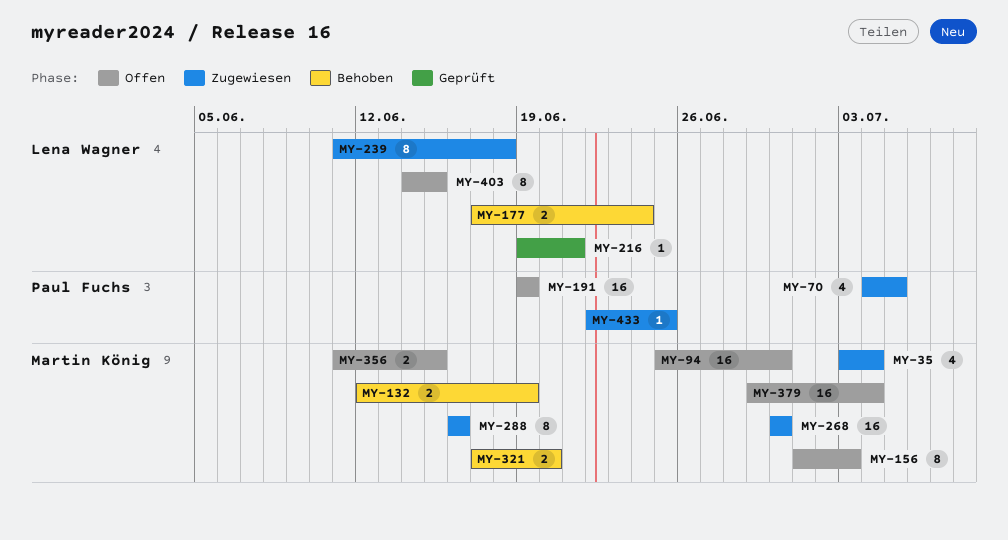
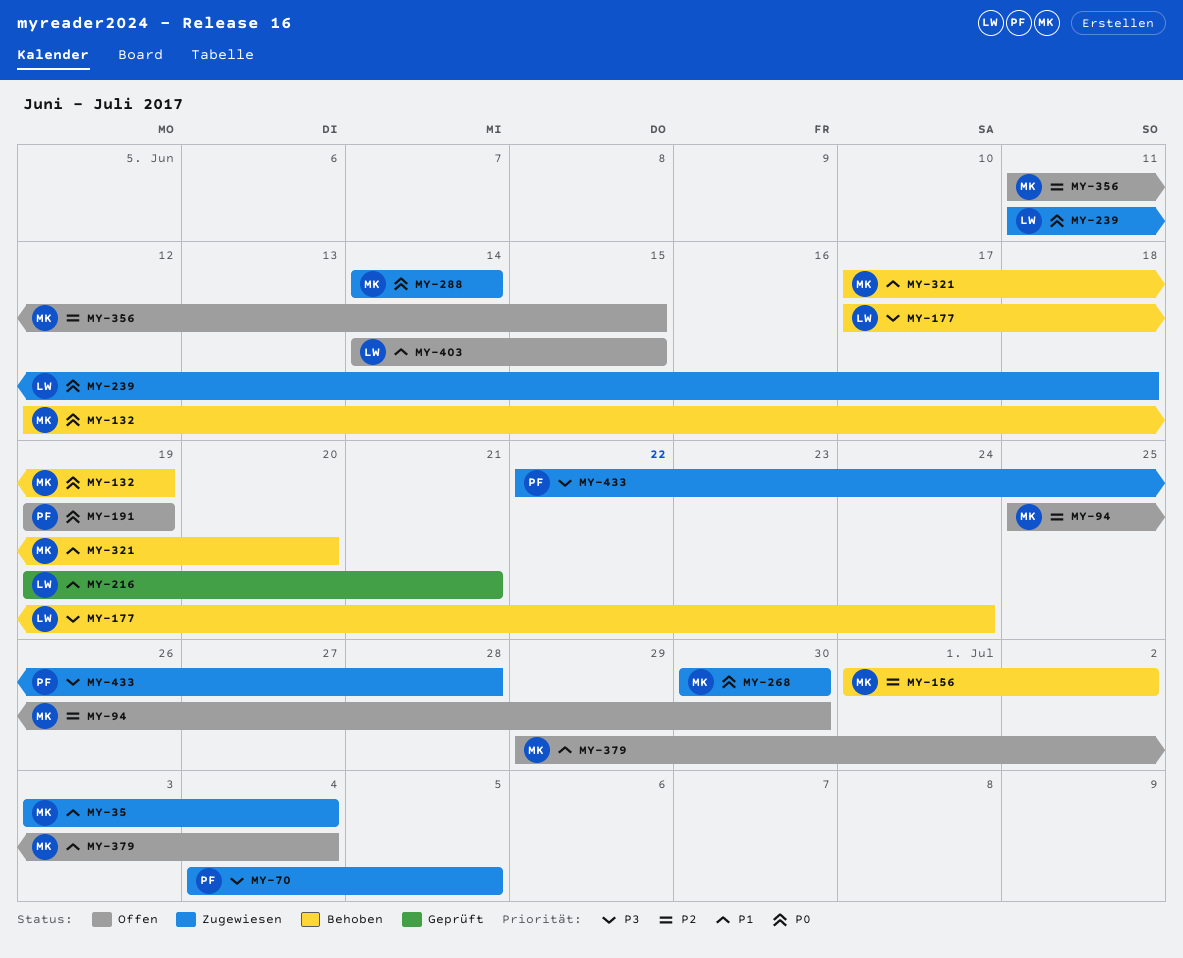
MY-156, status: Offen -> Behoben
MY-156, due: Jul 3 -> Jul 2
MY-288, start: Jun 16 -> Jun 14
MY-288, due: Jun 16 -> Jun 14
MY-433, due: Jun 25 -> Jun 28

